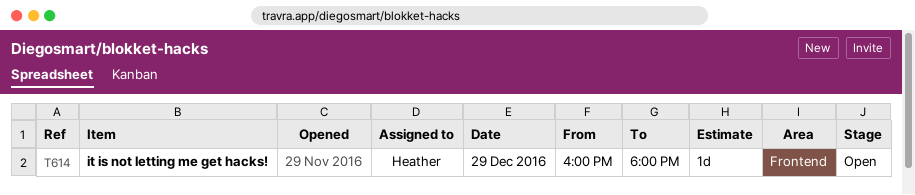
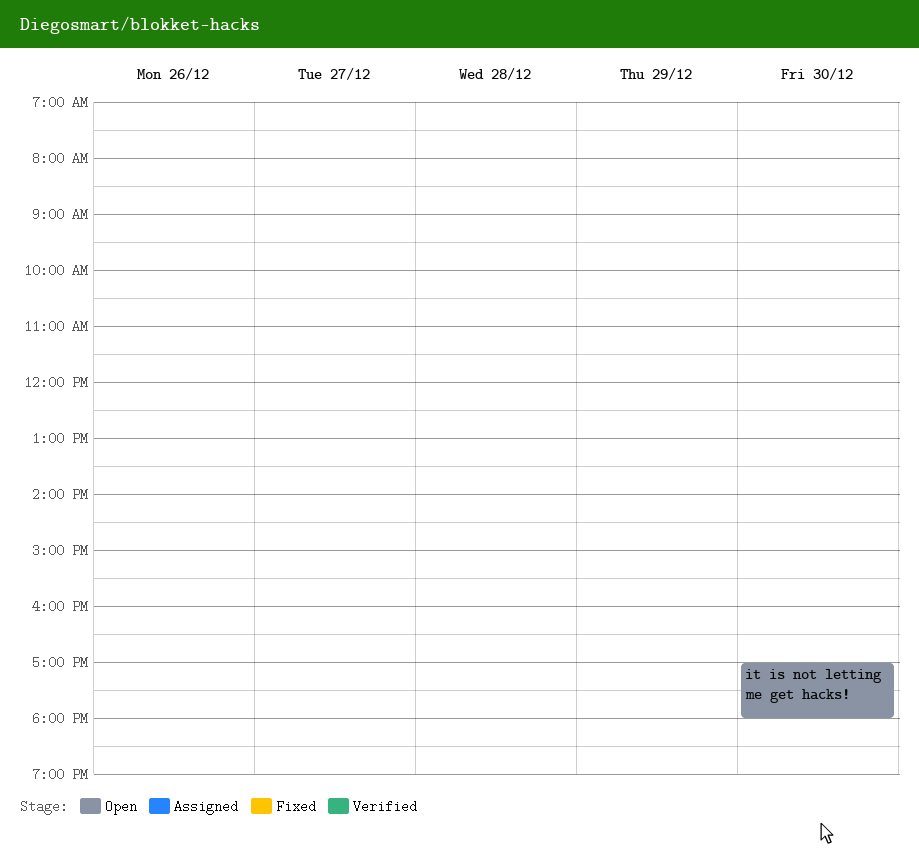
it is not letting me get hacks!, day: Dec 29 -> Dec 30
it is not letting me get hacks!, begins: 16:00 -> 17:00

